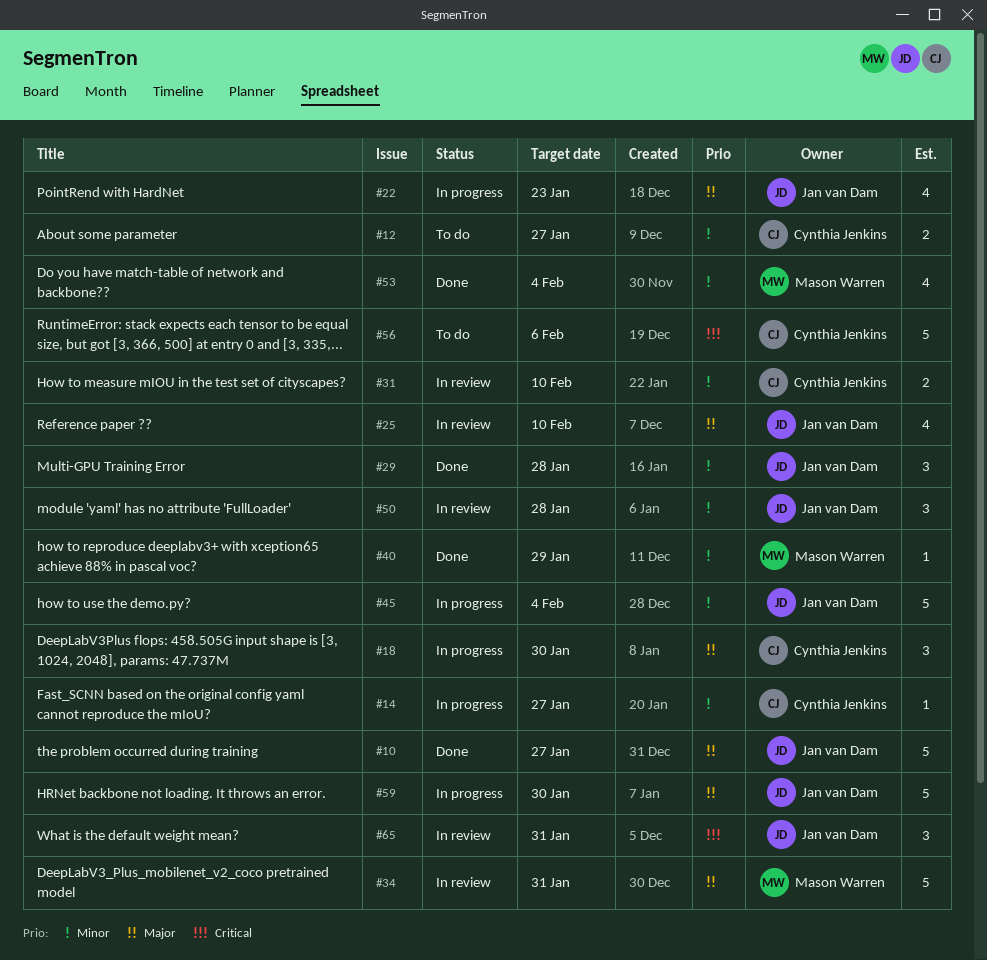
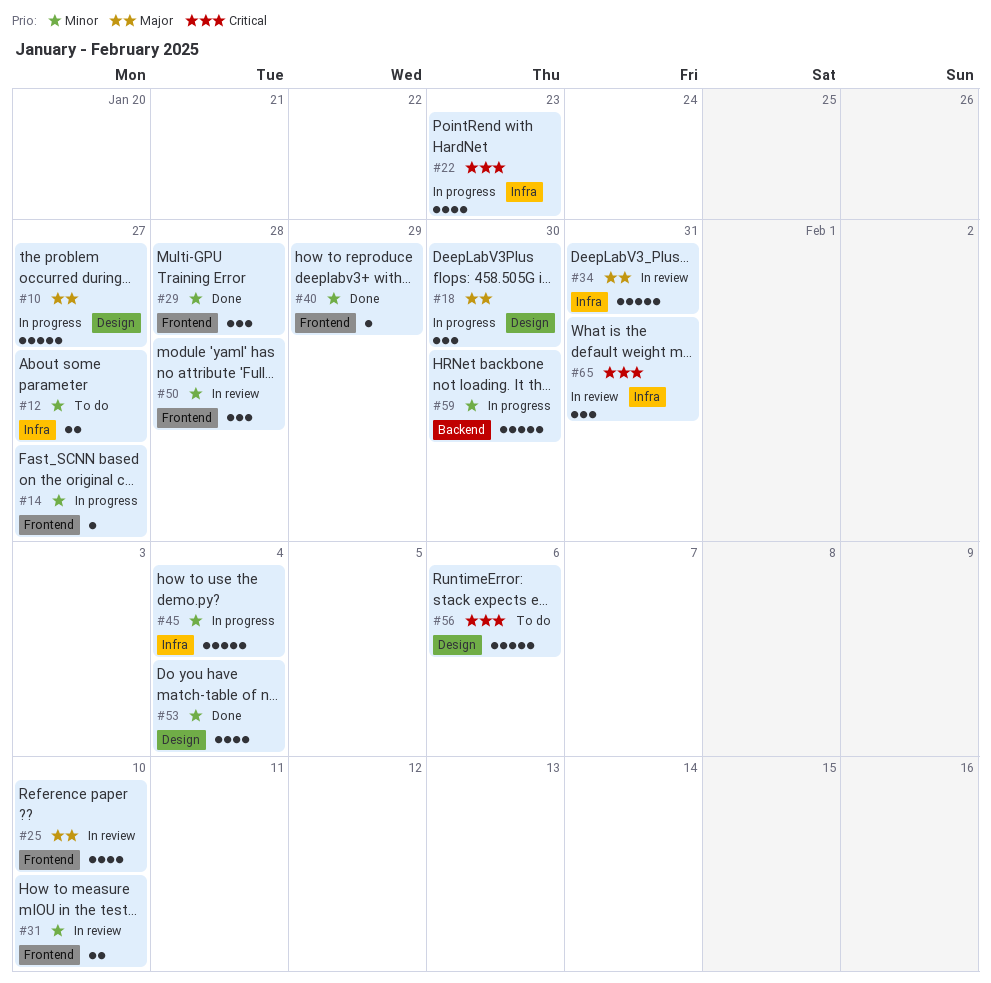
#10, status: Done -> In progress
#22, priority: Major -> Critical
#59, priority: Major -> Minor

